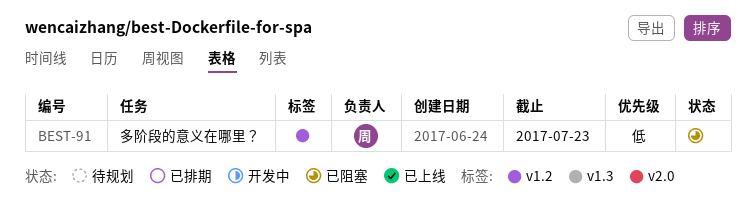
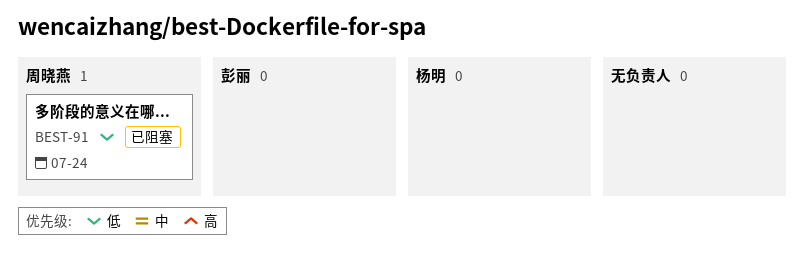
BEST-91, due: Jul 23 -> Jul 24

